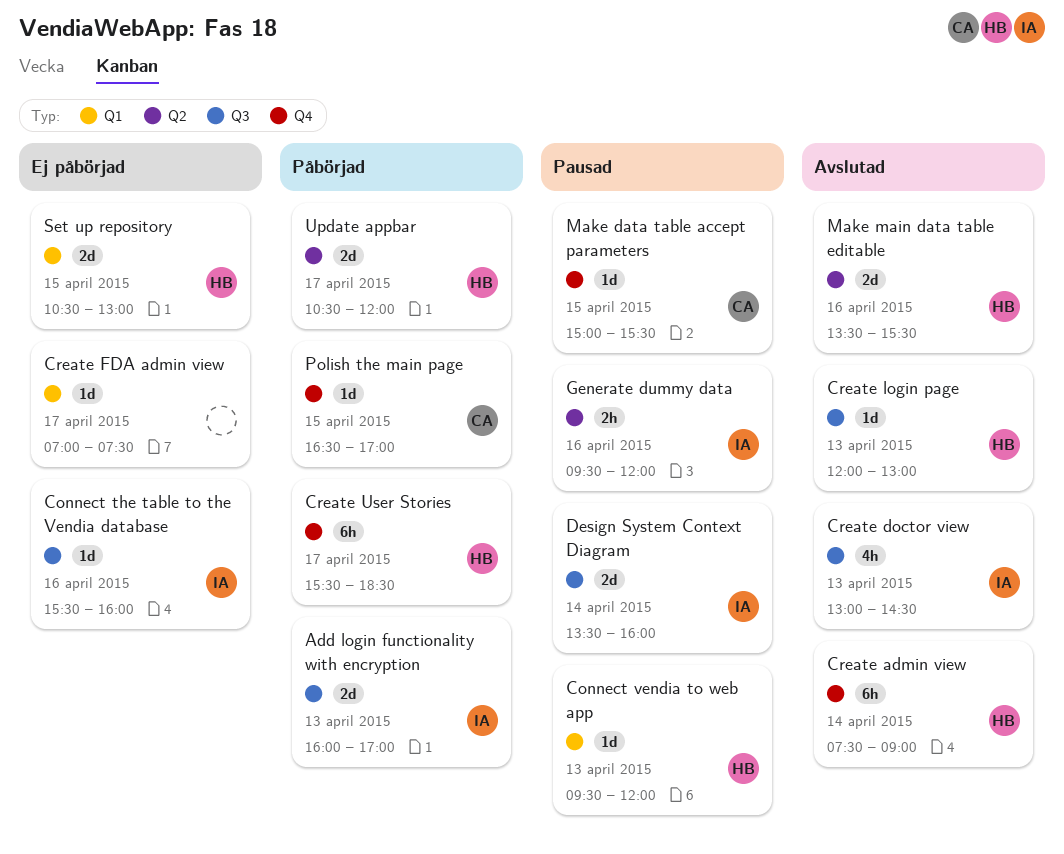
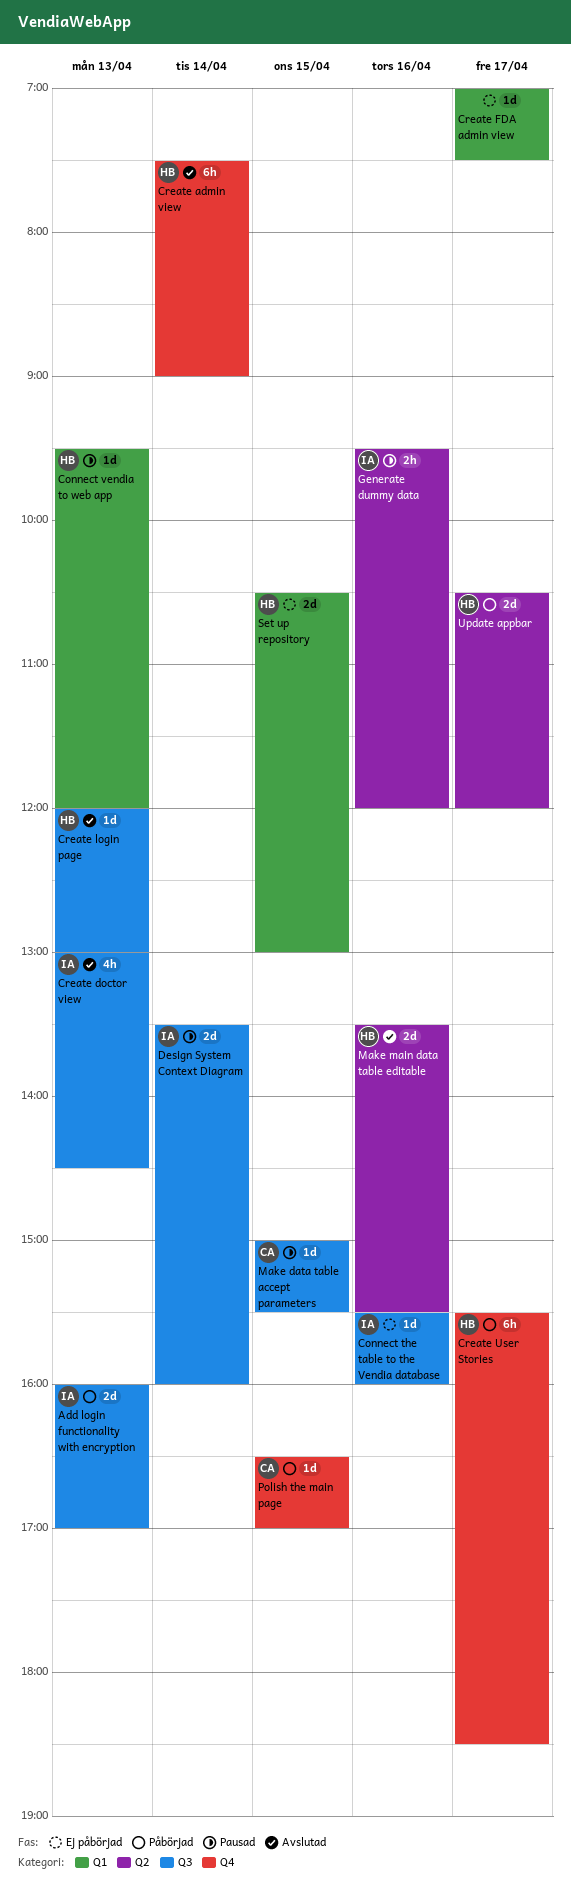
Make data table accept parameters, label: Q4 -> Q3

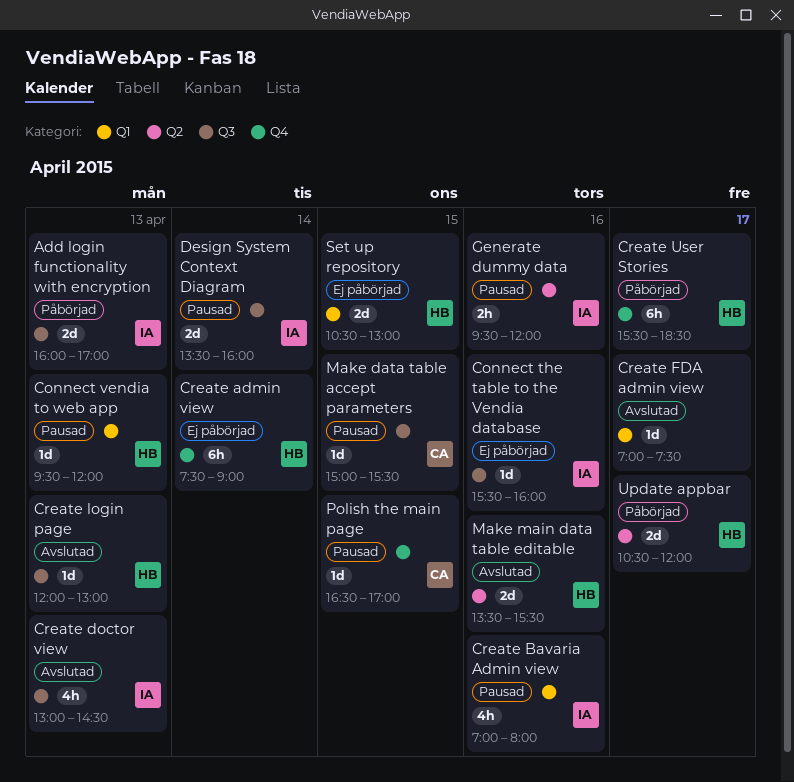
Create admin view, status: Avslutad -> Ej påbörjad
Create Bavaria Admin view: none -> present
Create FDA admin view, status: Ej påbörjad -> Avslutad
Polish the main page, status: Påbörjad -> Pausad

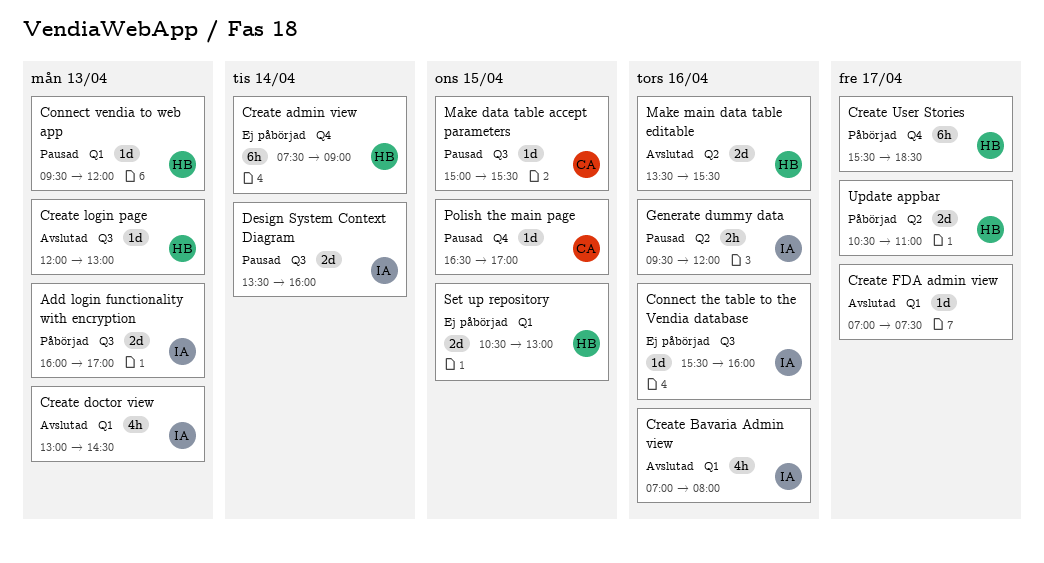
Create Bavaria Admin view, status: Pausad -> Avslutad
Create doctor view, label: Q3 -> Q1
Update appbar, ends: 12:00 -> 11:00

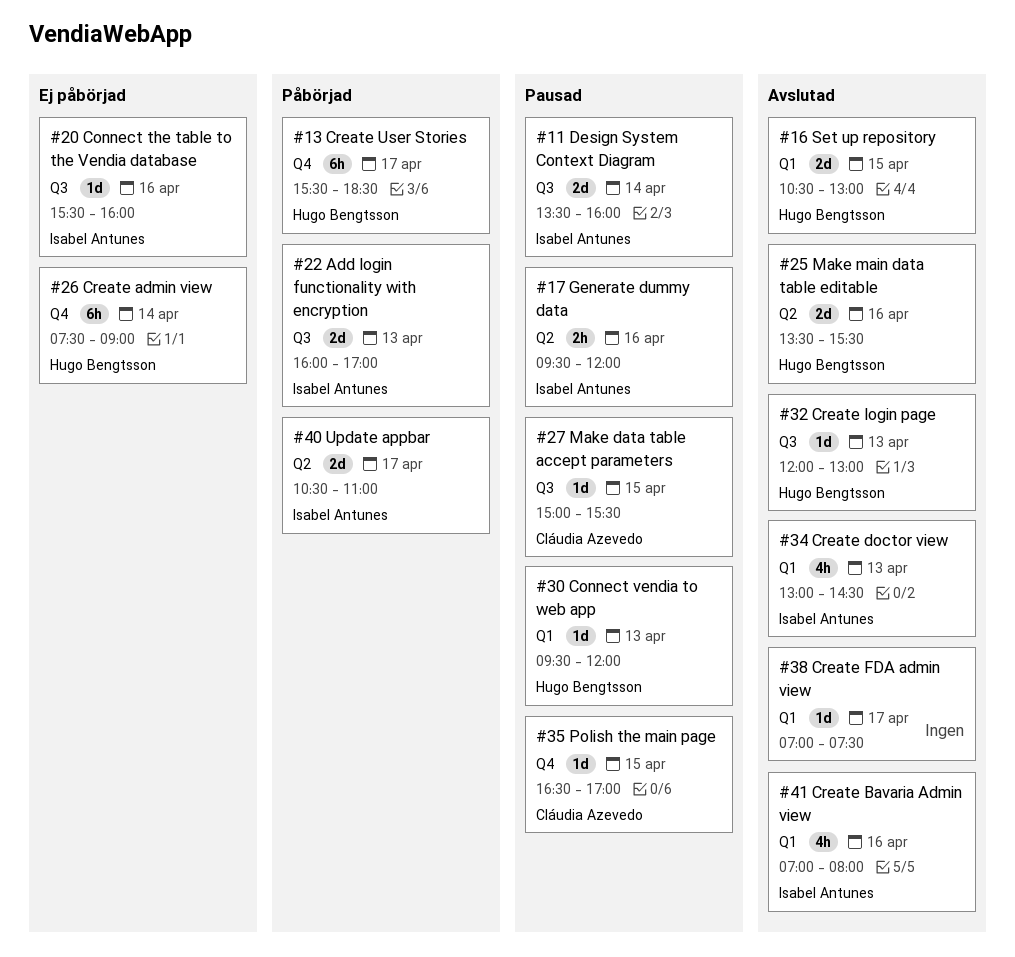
Set up repository, status: Ej påbörjad -> Avslutad
Update appbar, owner: Hugo Bengtsson -> Isabel Antunes

